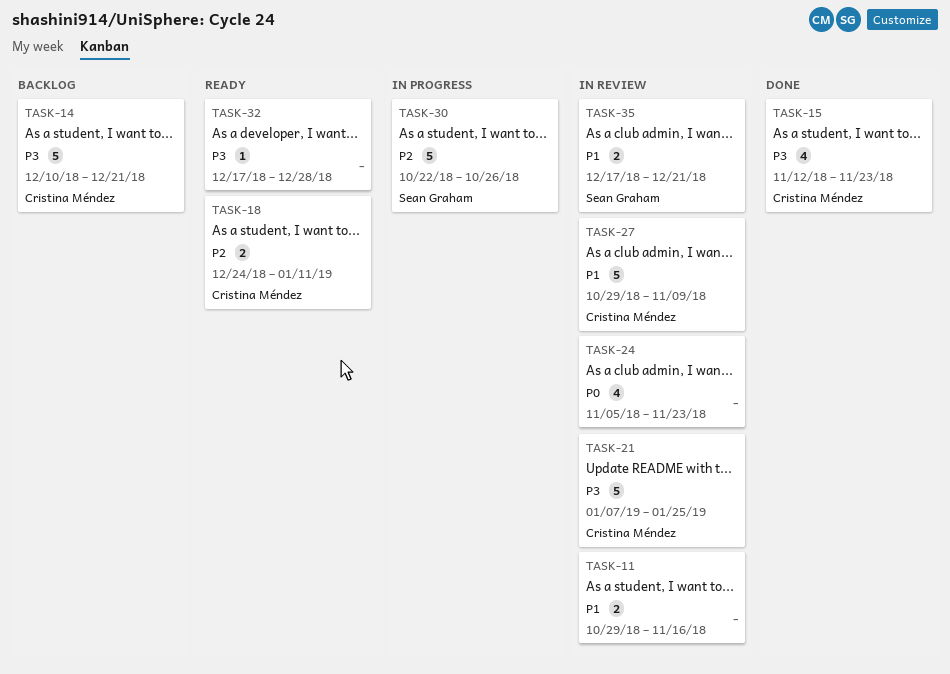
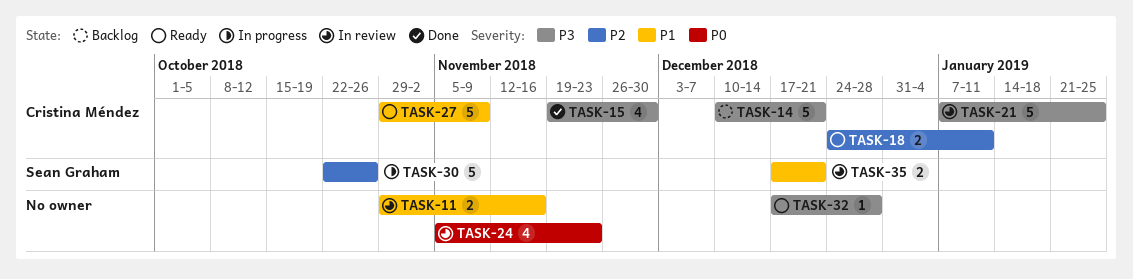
TASK-15, start: Nov 12 -> Nov 19
TASK-15, due: Nov 23 -> Nov 30
TASK-27, status: In review -> Ready

